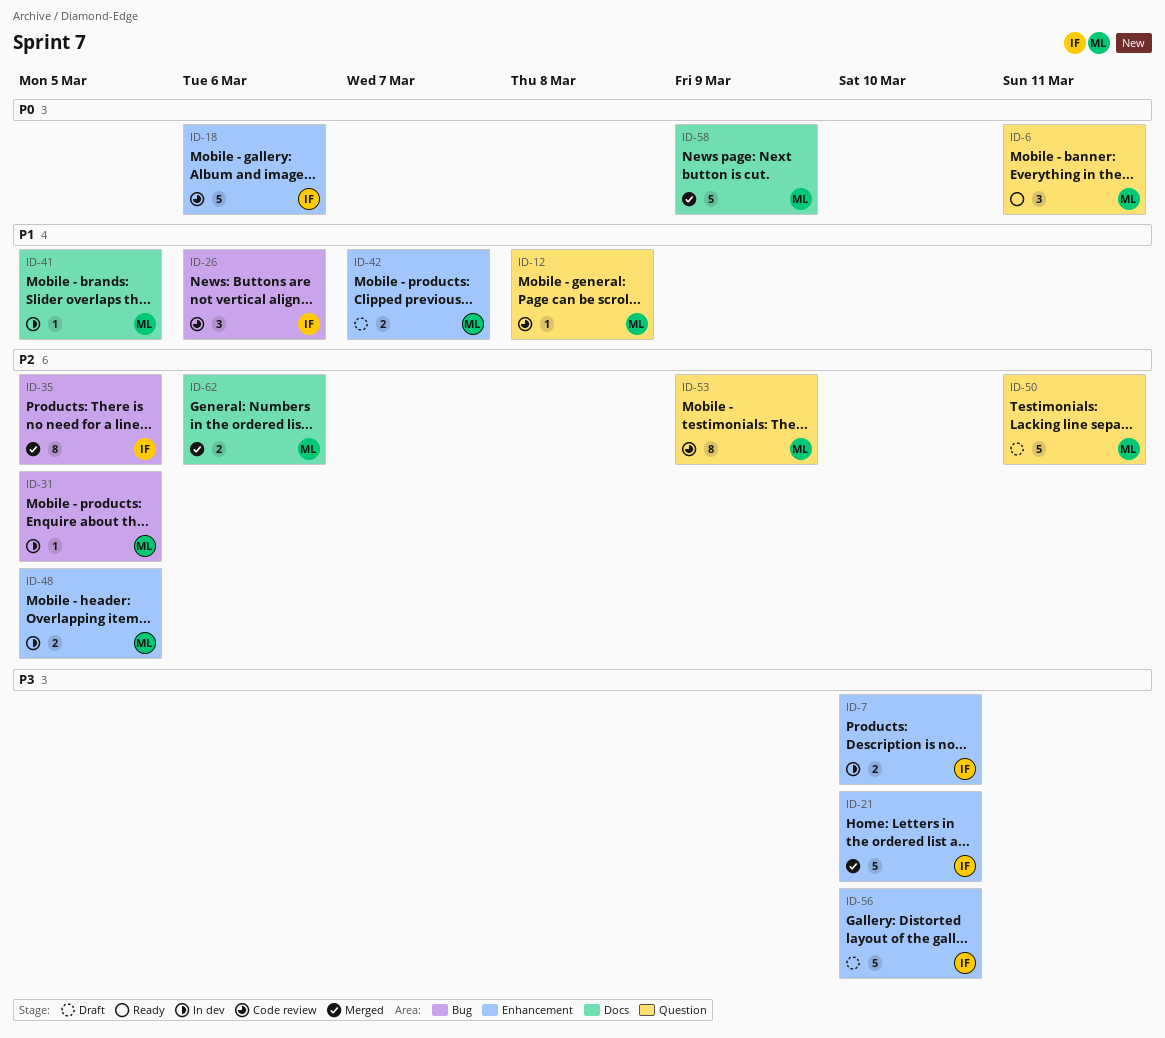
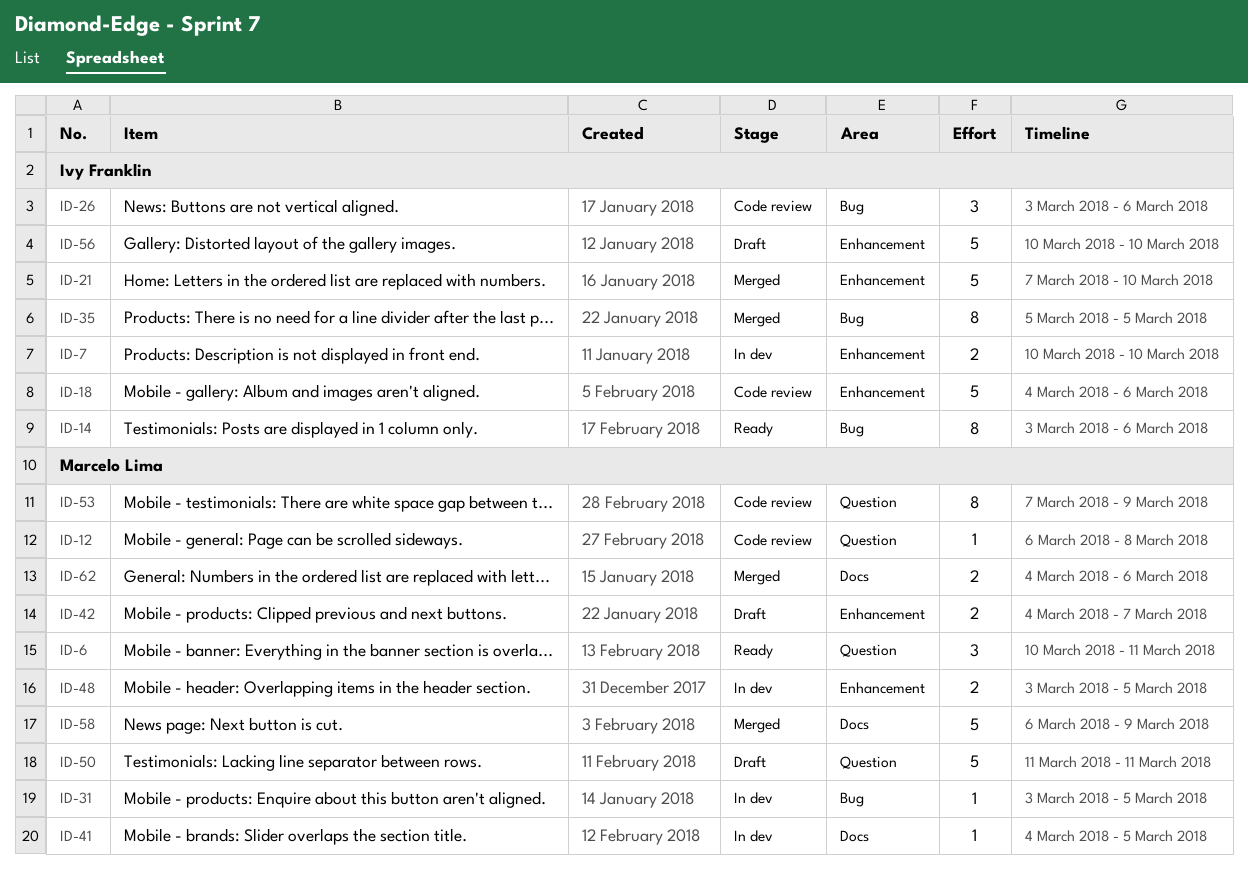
ID-14: none -> present

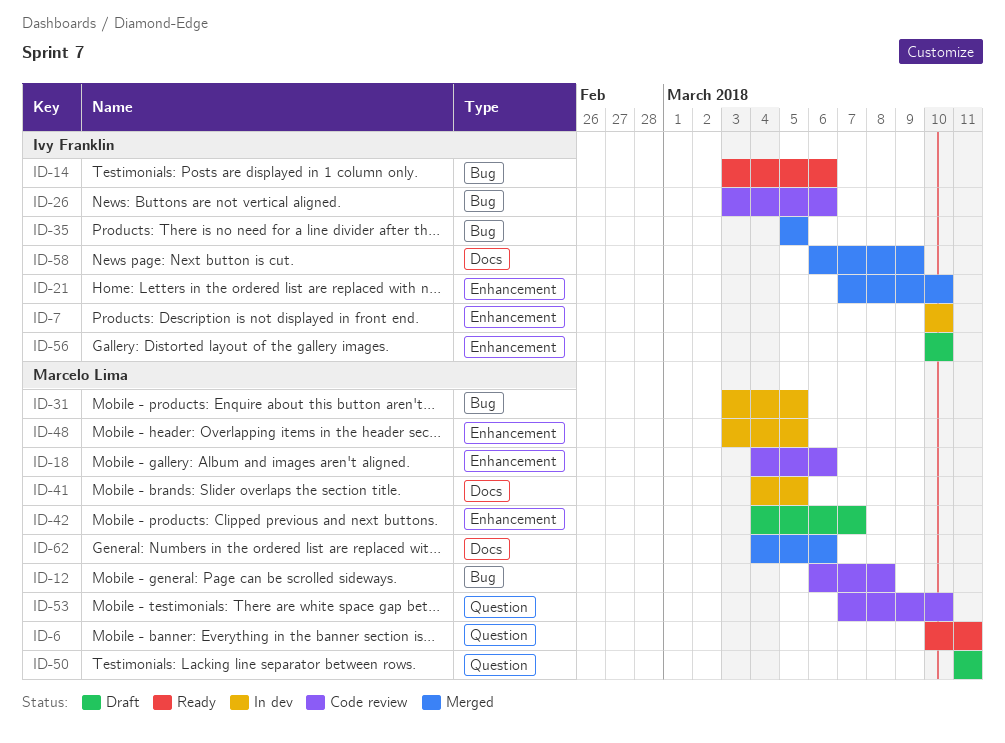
ID-12, label: Question -> Bug
ID-18, owner: Ivy Franklin -> Marcelo Lima
ID-53, due: Mar 9 -> Mar 10
ID-58, owner: Marcelo Lima -> Ivy Franklin

